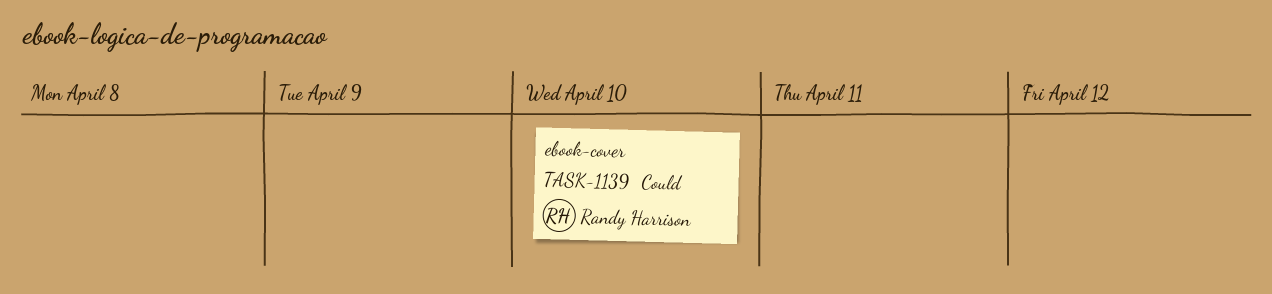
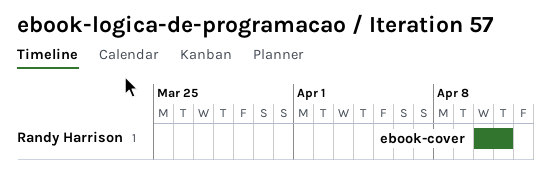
ebook-cover, due: Apr 10 -> Apr 11

